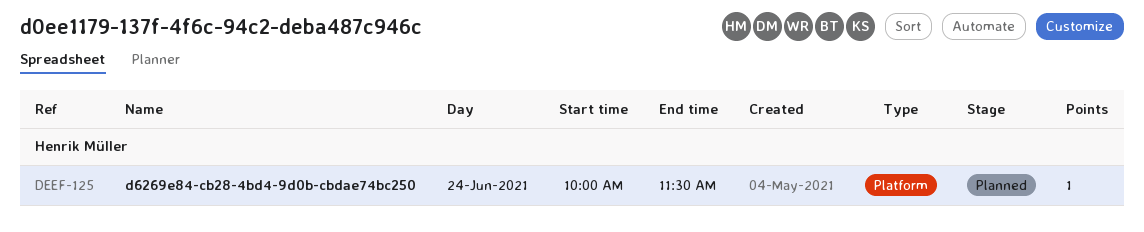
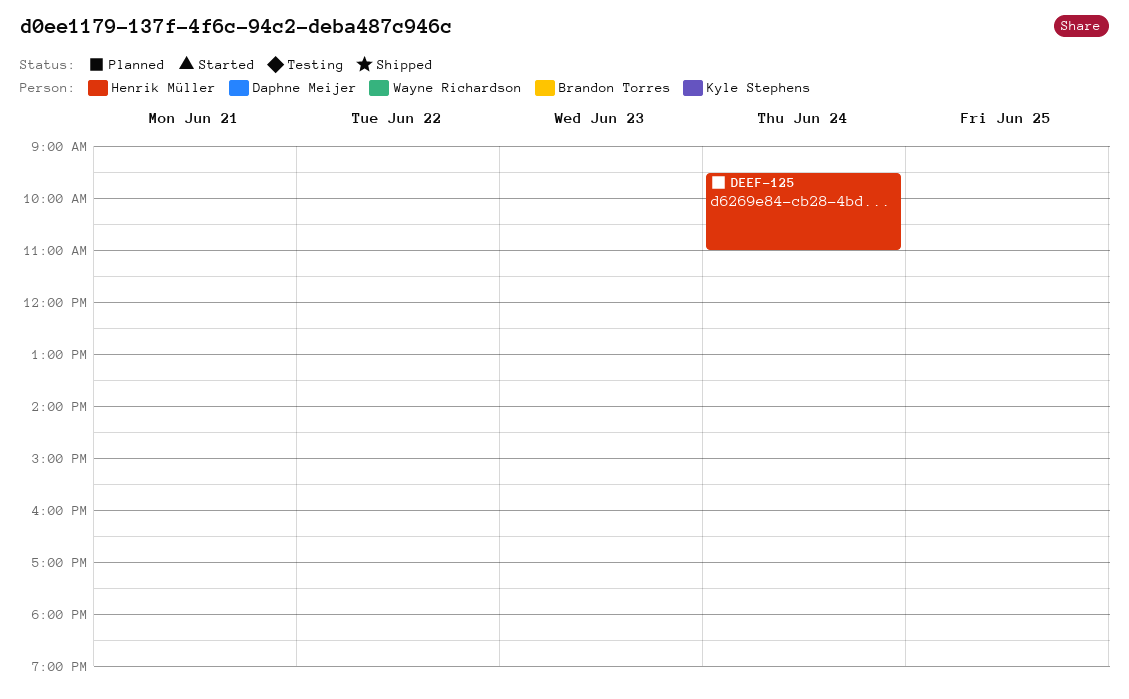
DEEF-125, begins: 10:00 -> 09:30
DEEF-125, ends: 11:30 -> 11:00

